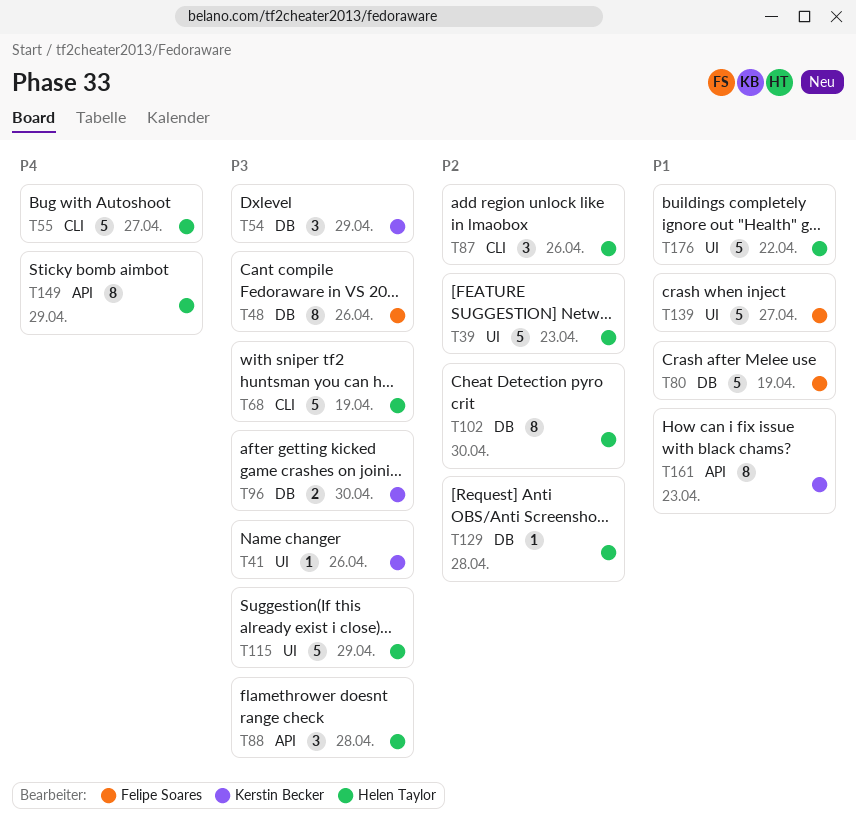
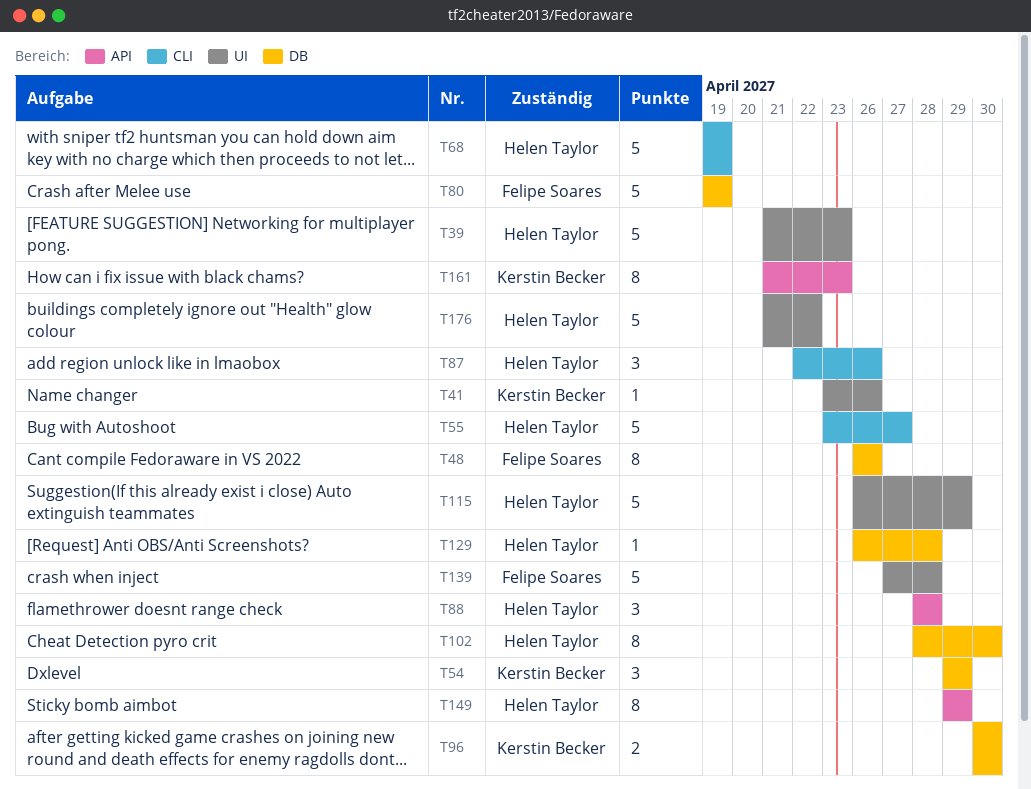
T139, due: Apr 27 -> Apr 28

